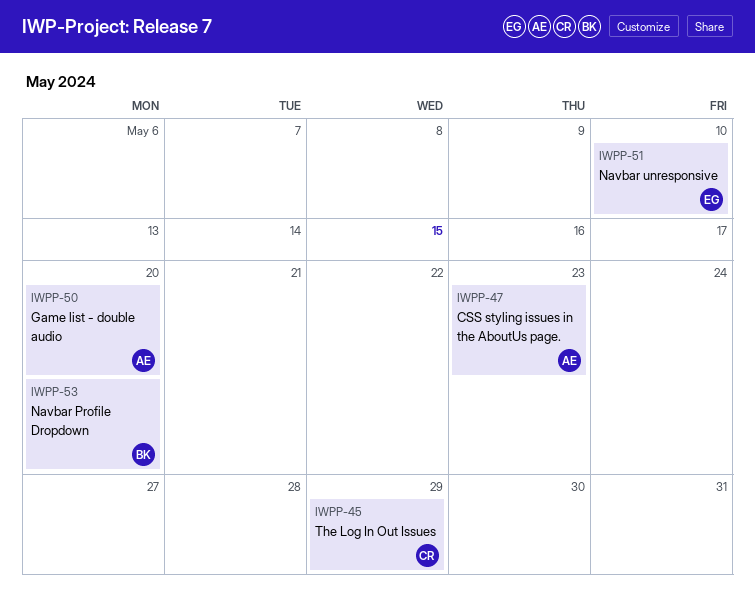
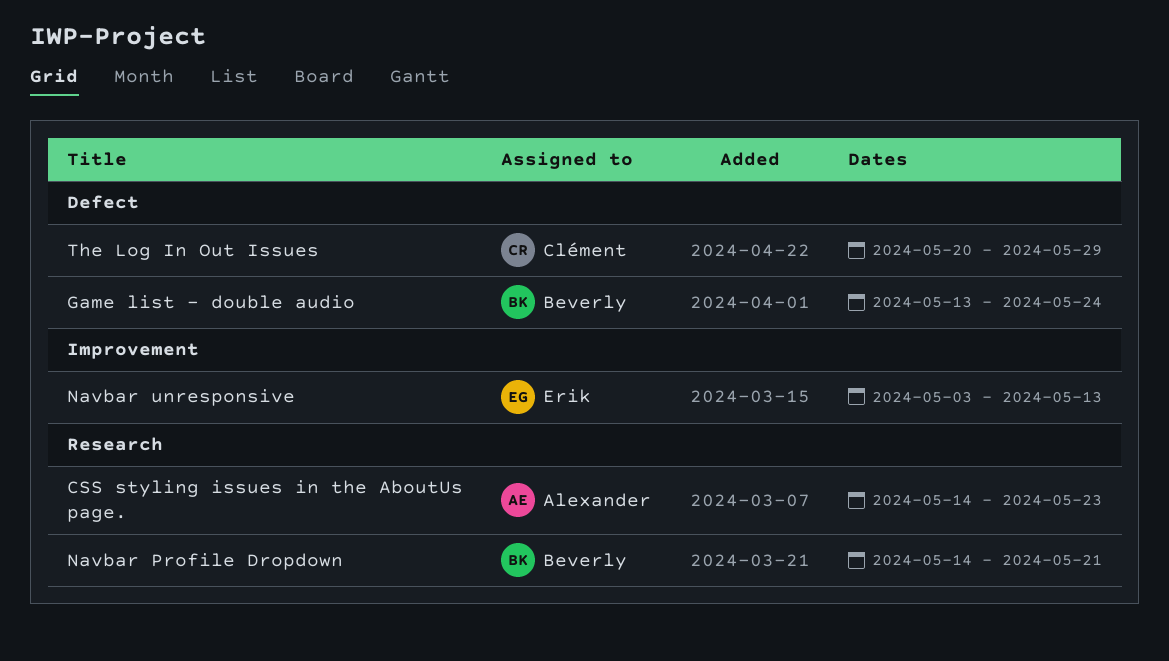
Game list - double audio, owner: Alexander -> Beverly
Game list - double audio, due: May 20 -> May 24
Navbar Profile Dropdown, due: May 20 -> May 21
Navbar unresponsive, due: May 10 -> May 13

